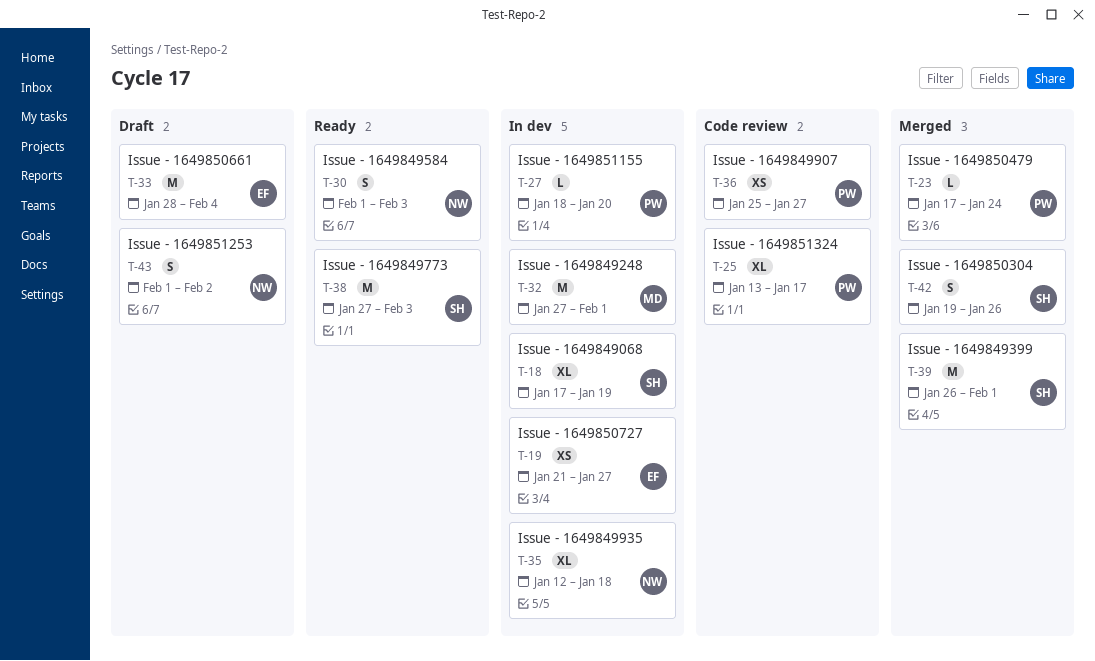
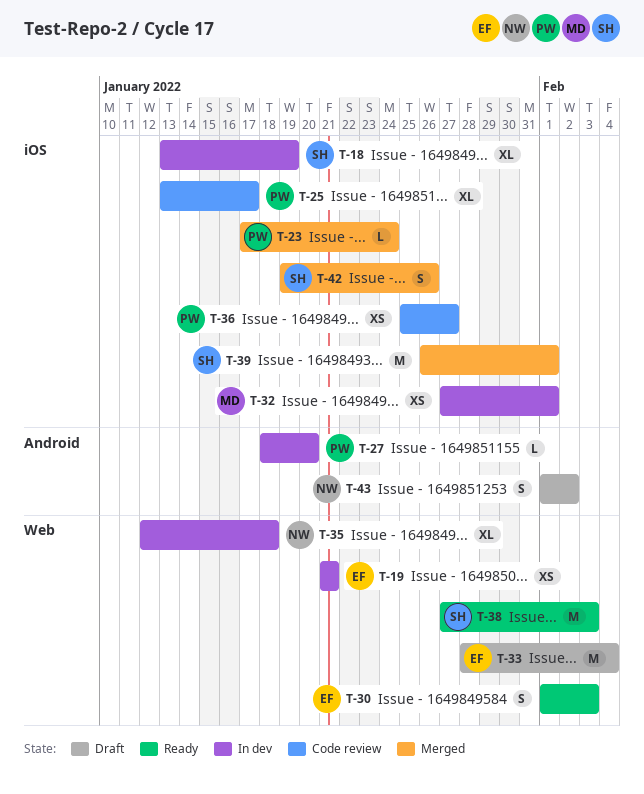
T-18, start: Jan 17 -> Jan 13
T-19, due: Jan 27 -> Jan 21
T-30, owner: NW -> EF
T-32, estimate: M -> XS

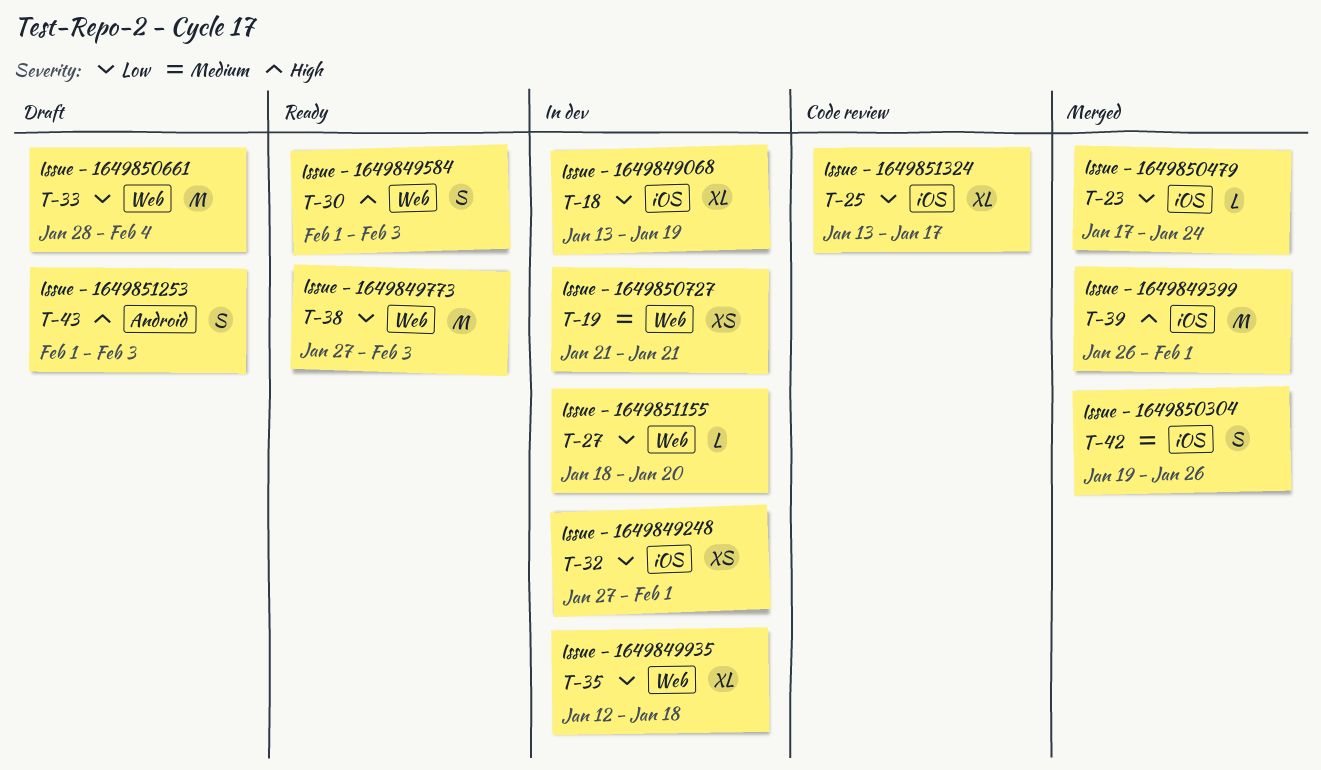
T-27, label: Android -> Web
T-36: present -> none
T-43, due: Feb 2 -> Feb 3

